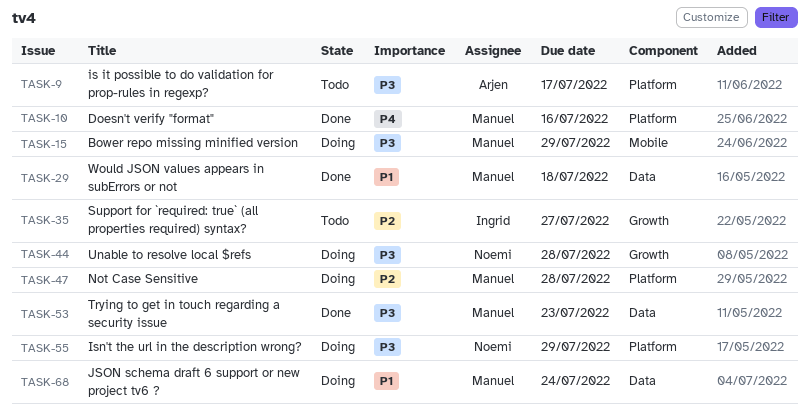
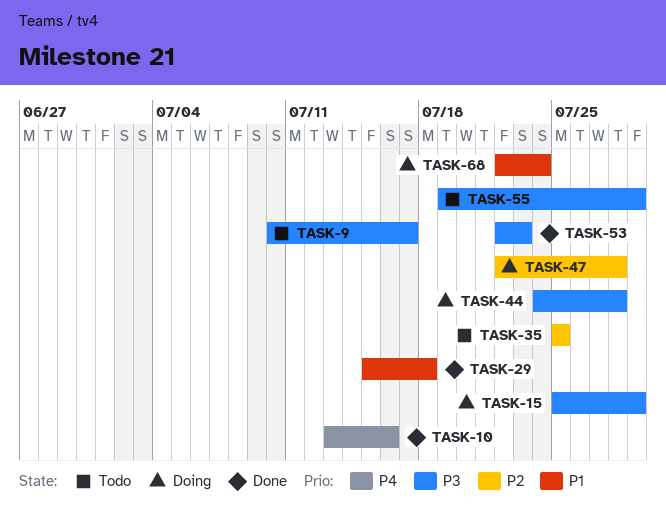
TASK-35, due: Jul 27 -> Jul 25
TASK-55, status: Doing -> Todo

